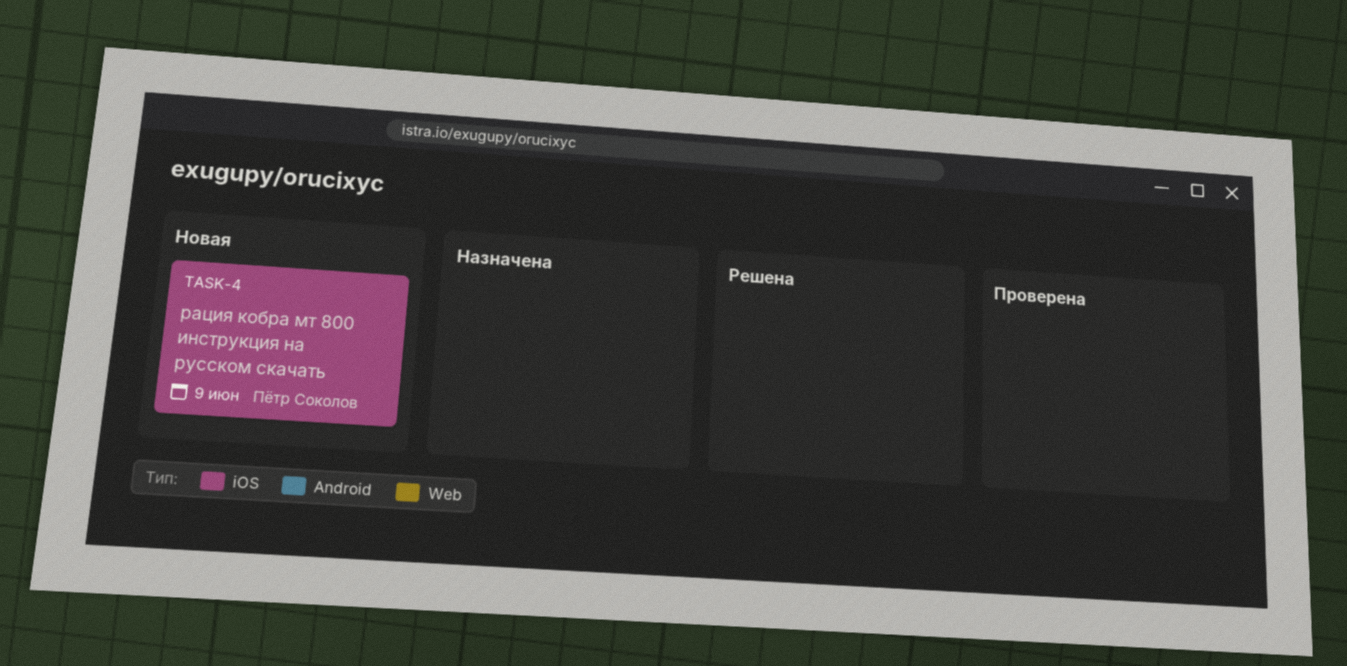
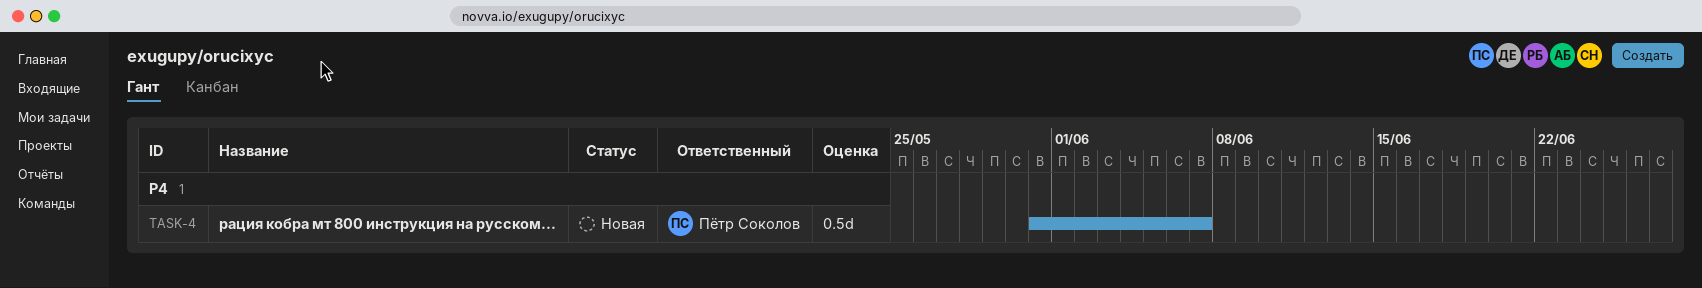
TASK-4, due: Jun 9 -> Jun 7

